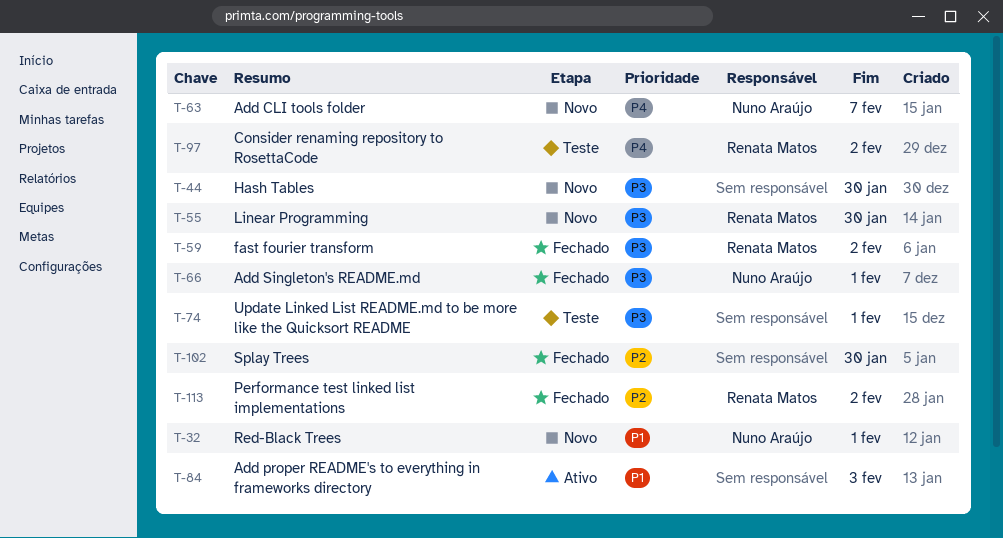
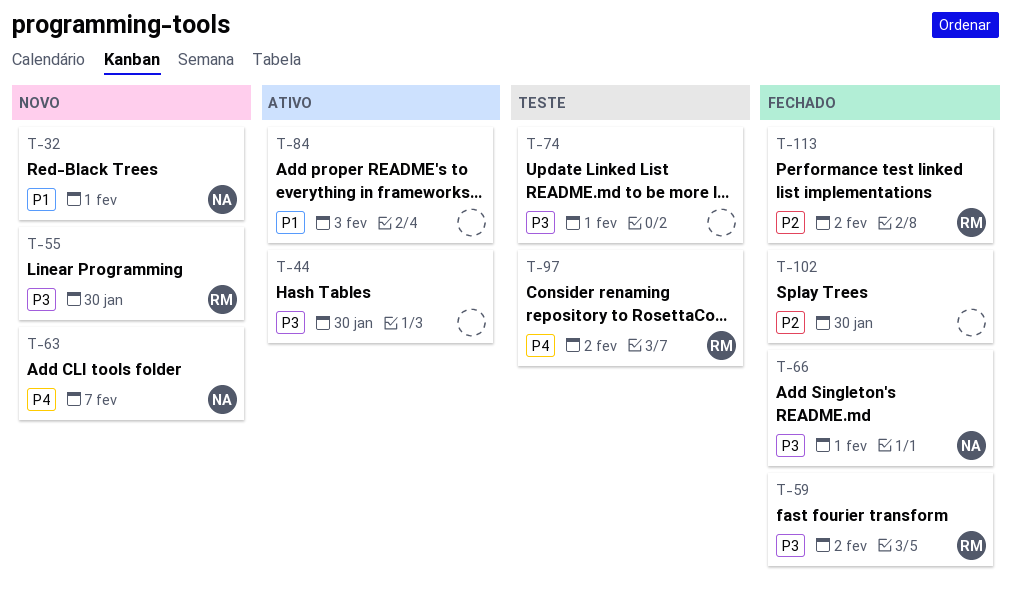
T-44, status: Novo -> Ativo

